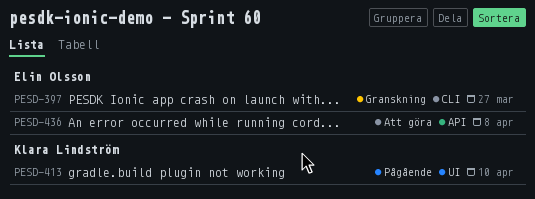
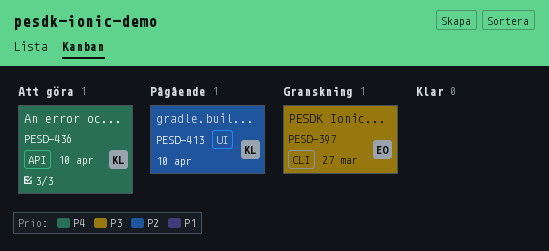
PESD-436, owner: Elin Olsson -> Klara Lindström
PESD-436, due: Apr 8 -> Apr 10

